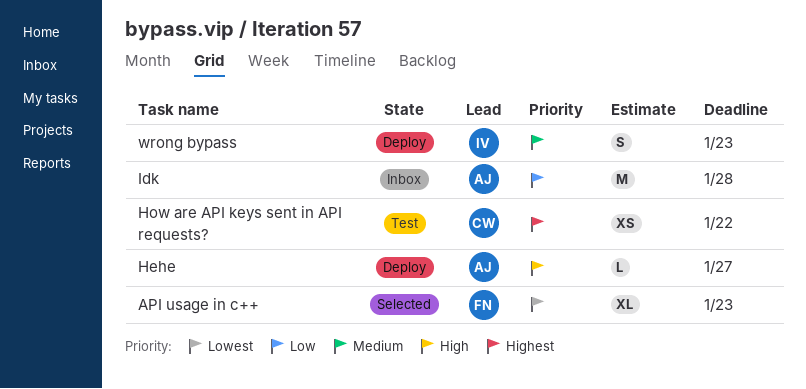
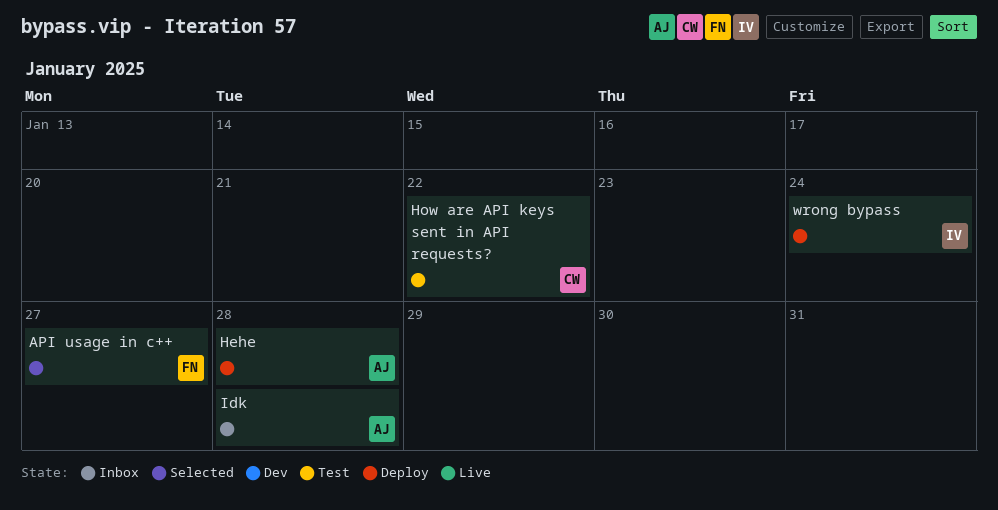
API usage in c++, due: Jan 23 -> Jan 27
Hehe, due: Jan 27 -> Jan 28
wrong bypass, due: Jan 23 -> Jan 24

